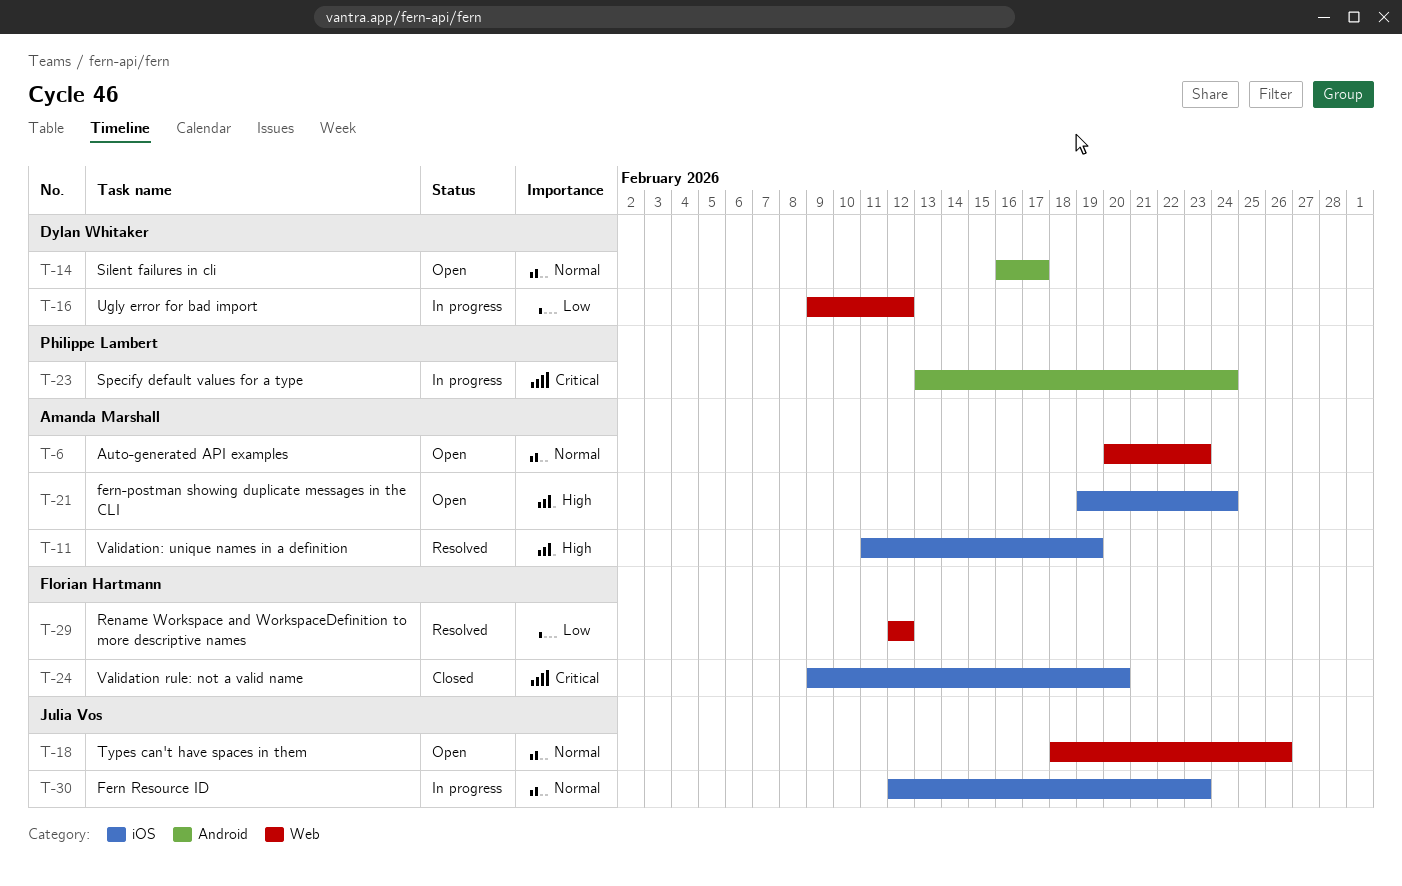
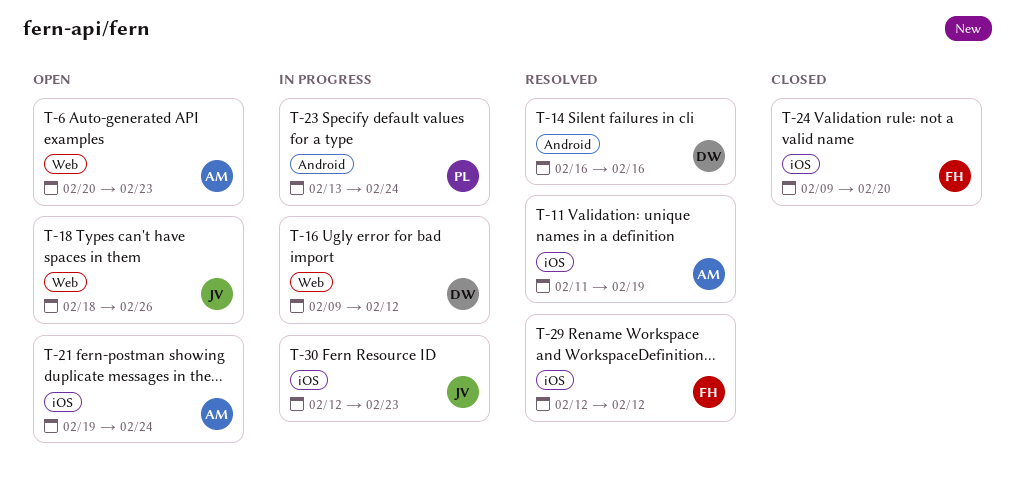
T-14, status: Open -> Resolved
T-14, due: Feb 17 -> Feb 16
T-29, label: Web -> iOS

